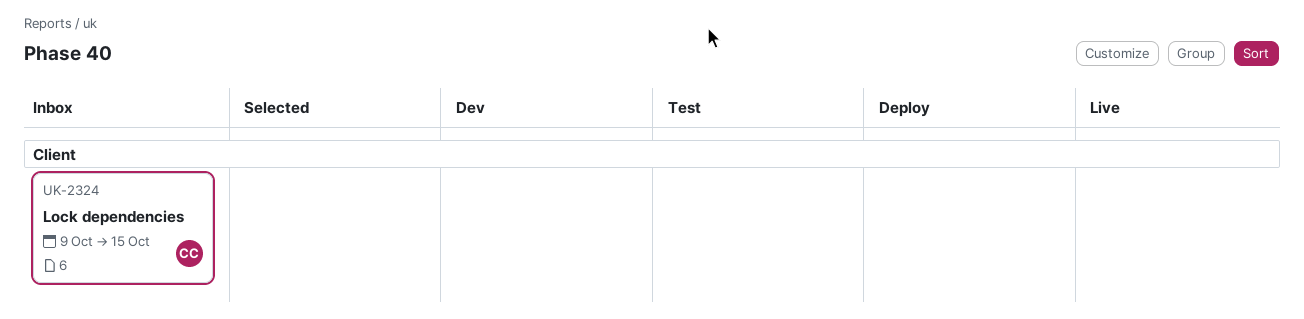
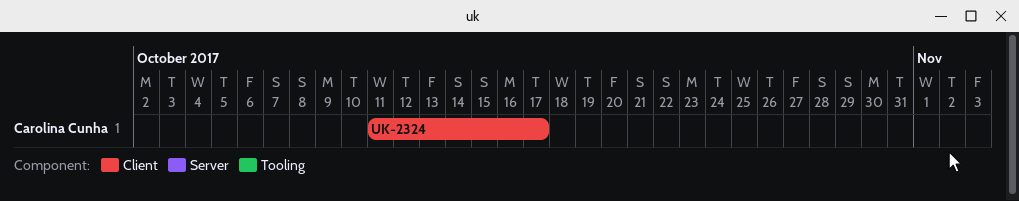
UK-2324, start: Oct 9 -> Oct 11
UK-2324, due: Oct 15 -> Oct 17

